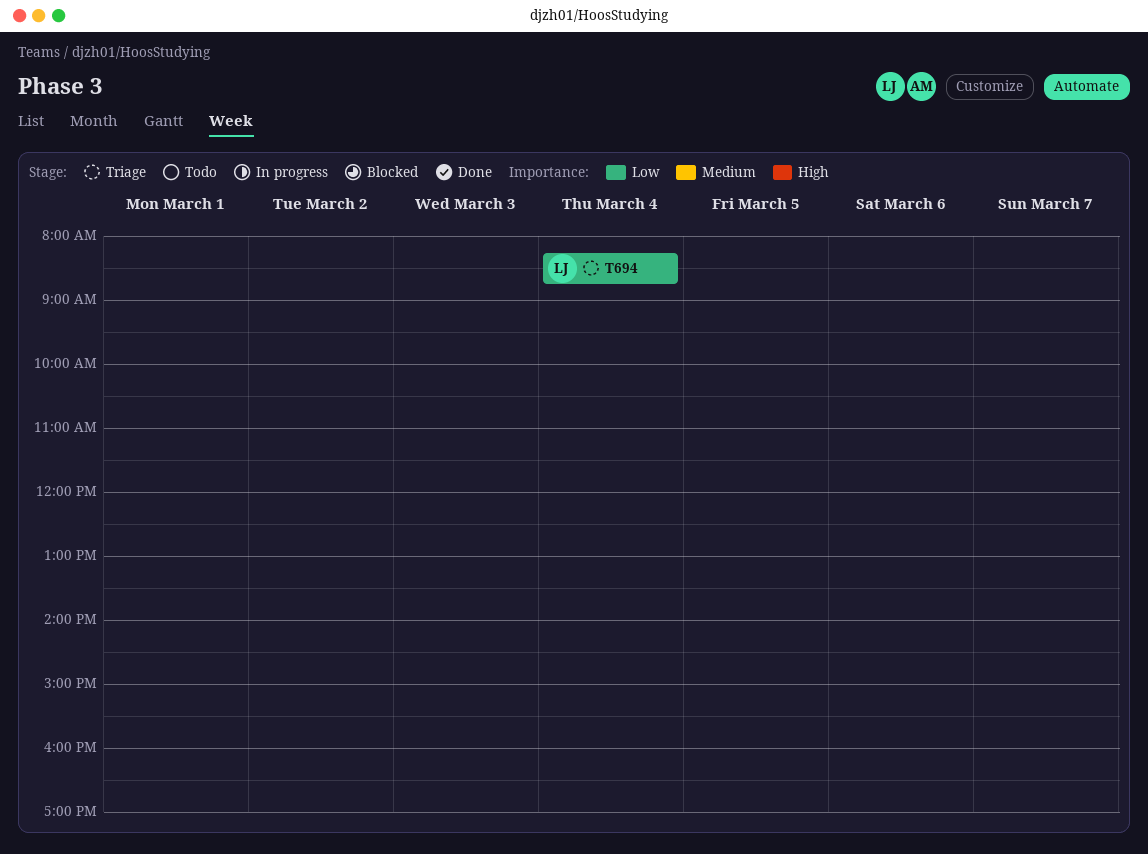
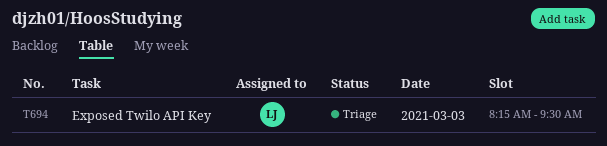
T694, day: Mar 4 -> Mar 3
T694, ends: 08:45 -> 09:30

